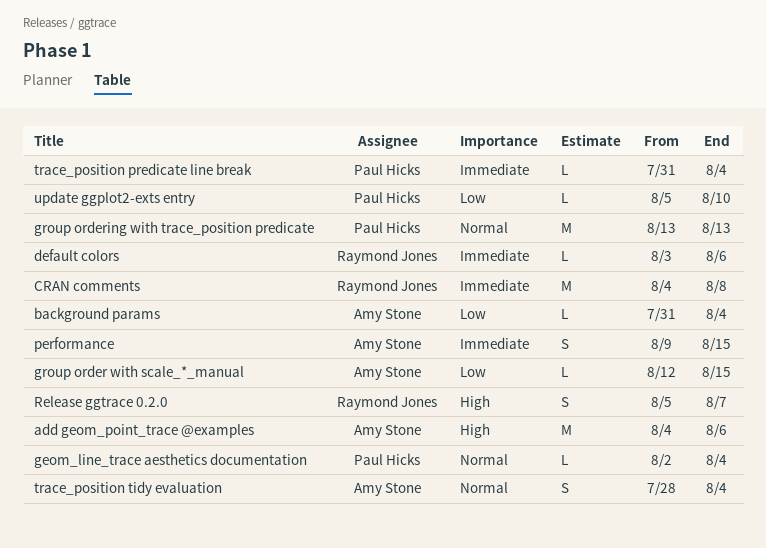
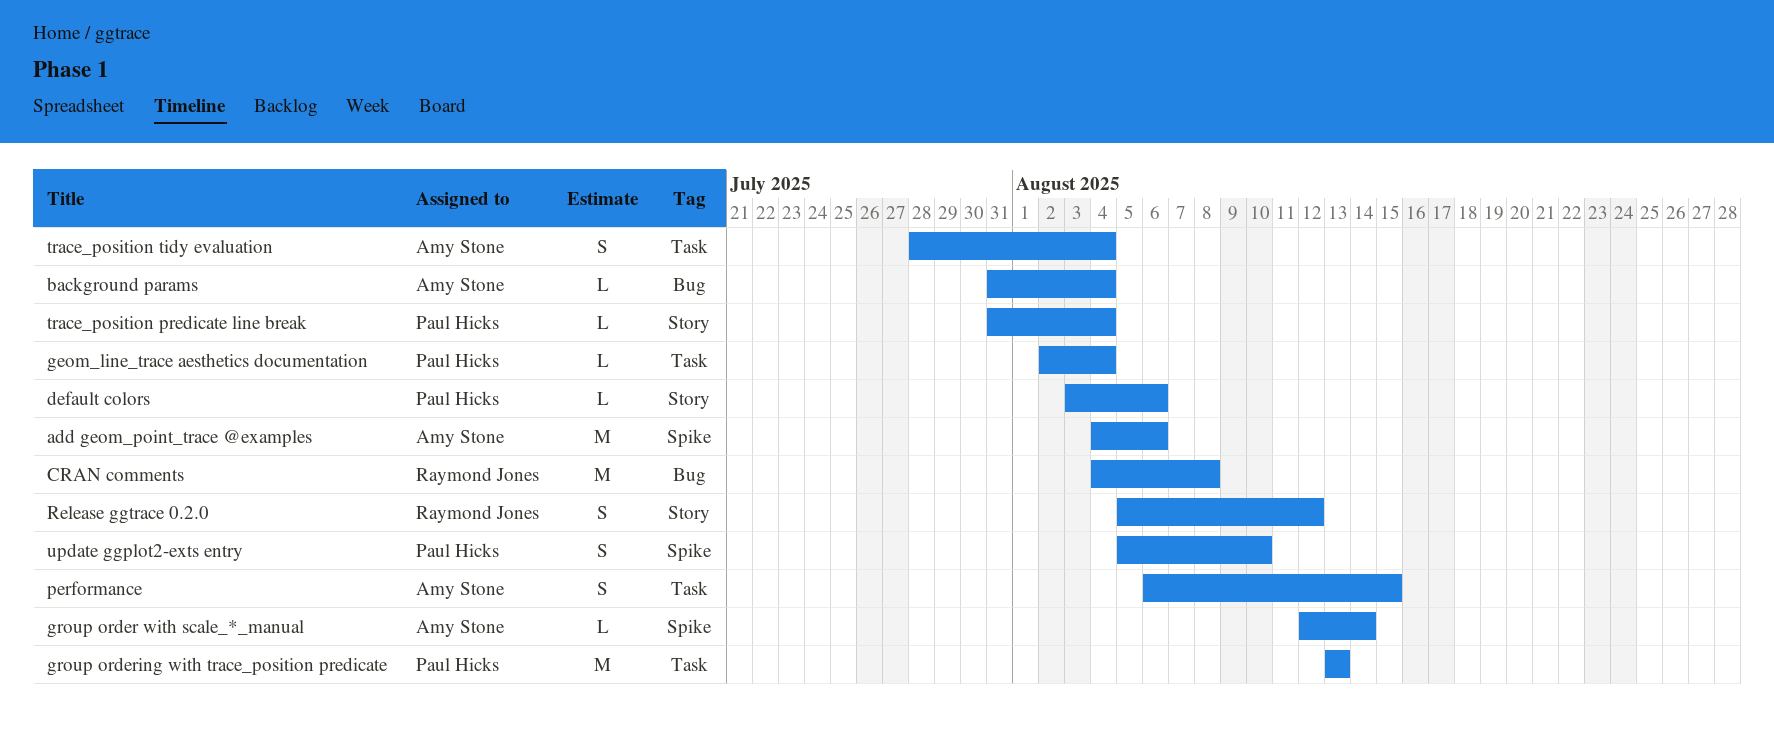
default colors, owner: Raymond Jones -> Paul Hicks
group order with scale_*_manual, due: Aug 15 -> Aug 14
performance, start: Aug 9 -> Aug 6
Release ggtrace 0.2.0, due: Aug 7 -> Aug 12
update ggplot2-exts entry, estimate: L -> S

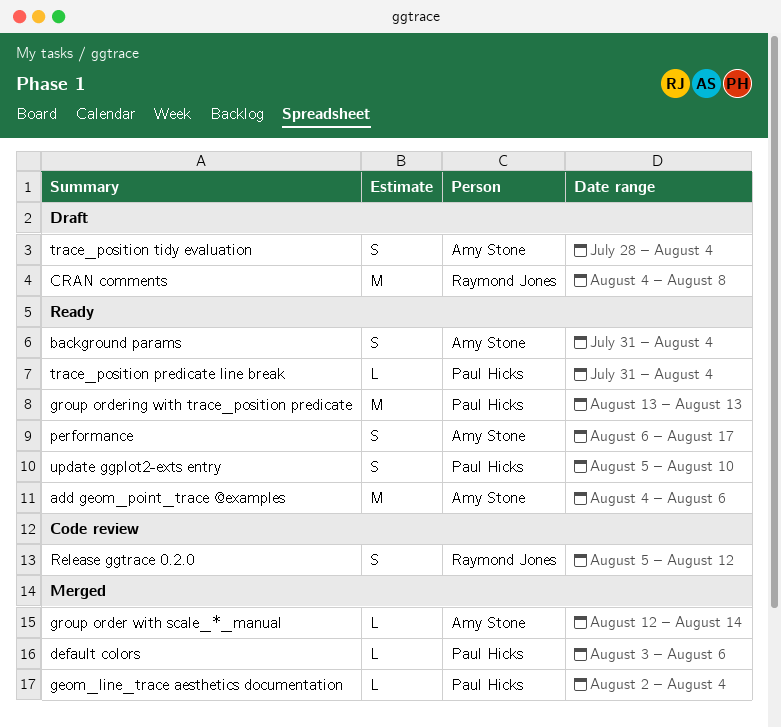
background params, estimate: L -> S
performance, due: Aug 15 -> Aug 17

